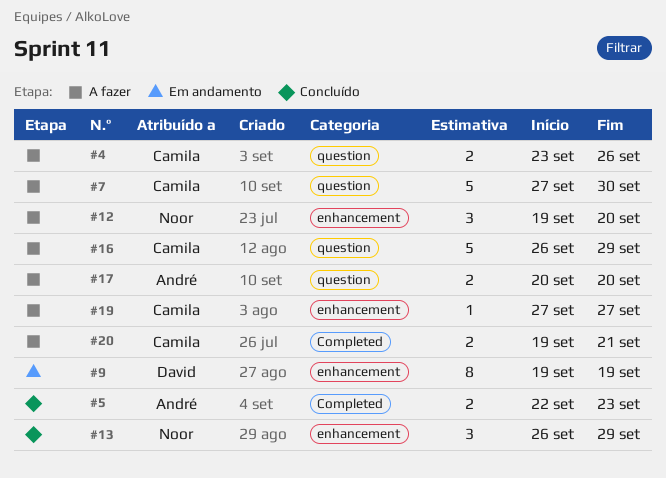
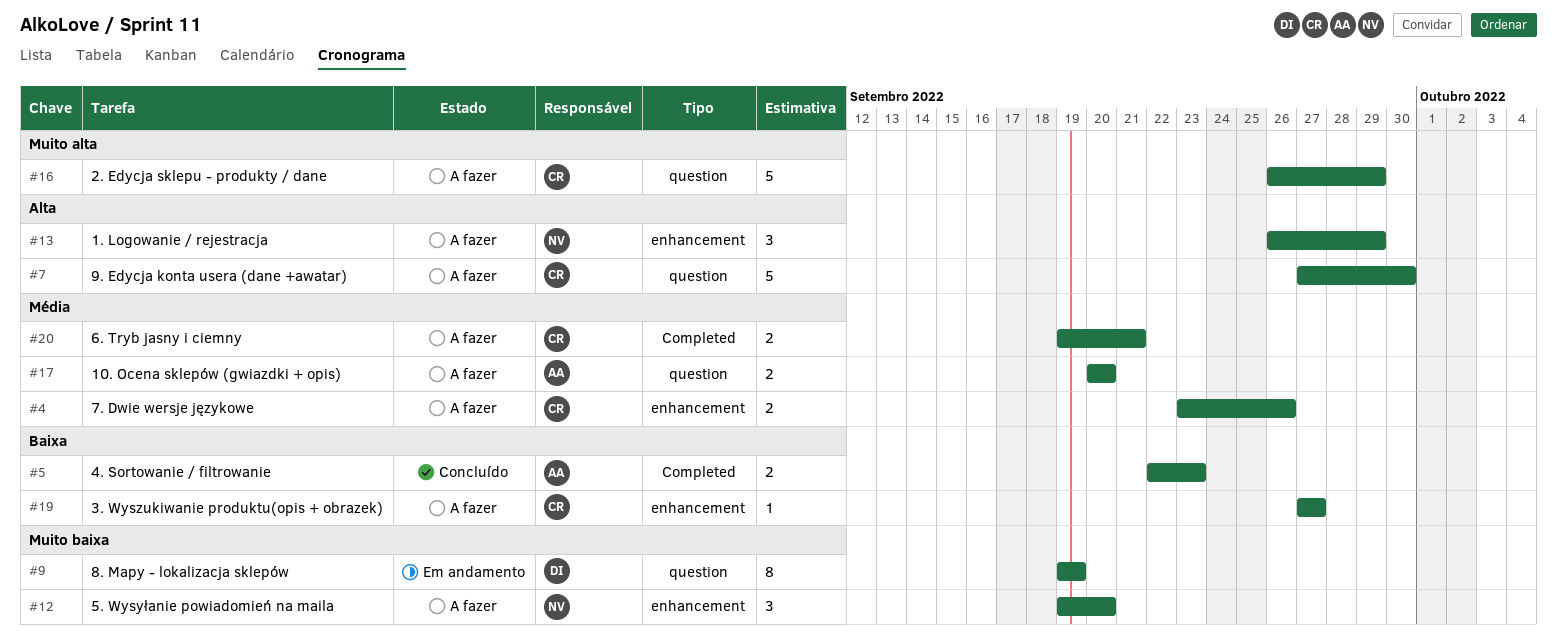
#4, label: question -> enhancement
#9, label: enhancement -> question
#13, status: Concluído -> A fazer

